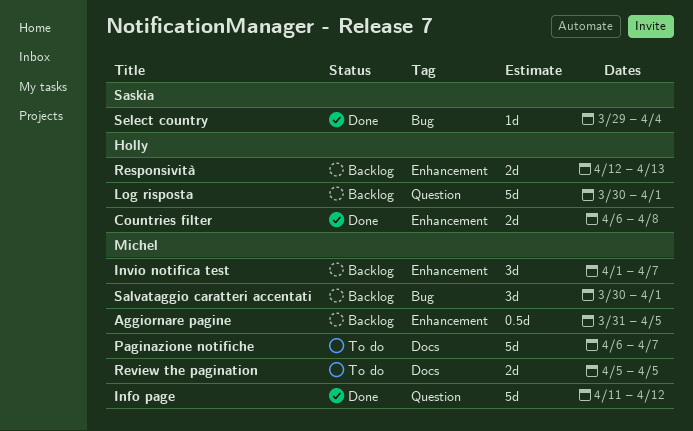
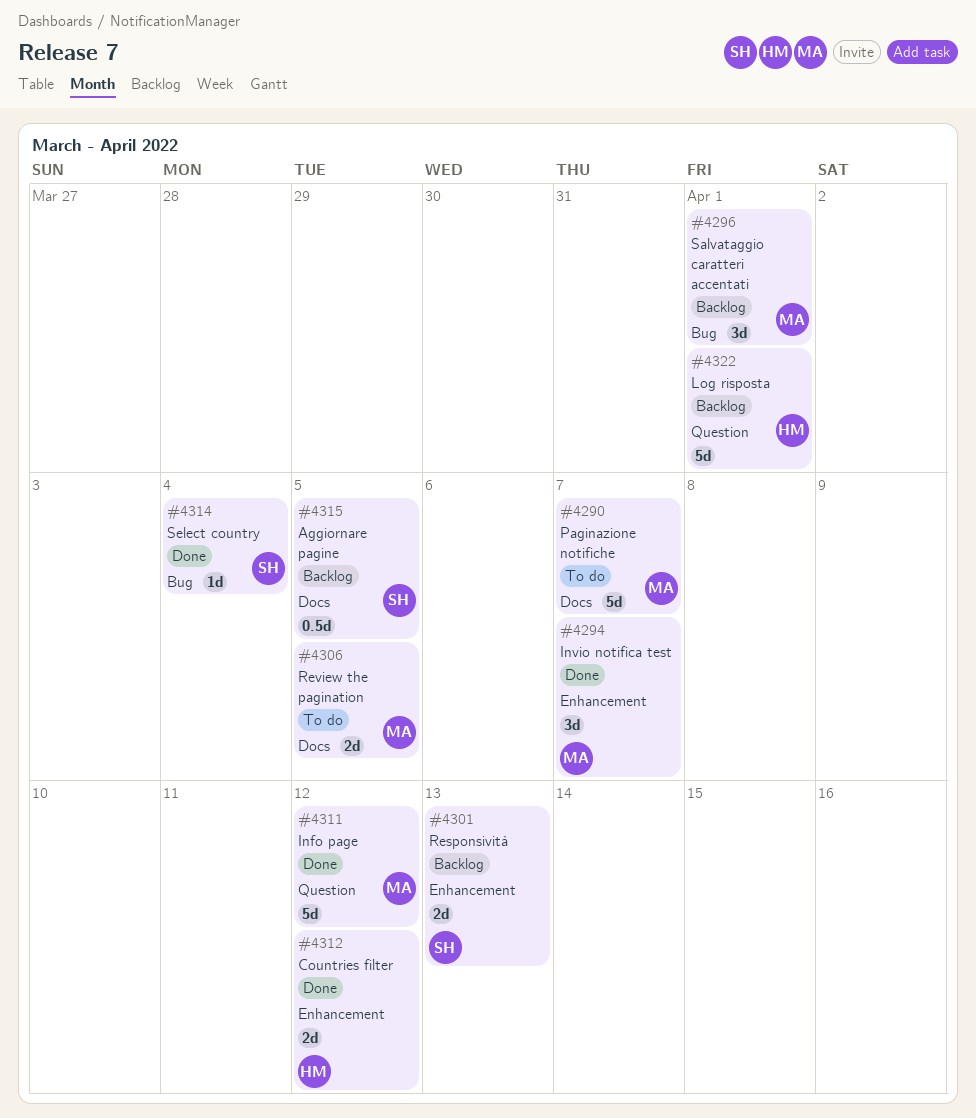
Aggiornare pagine, owner: Michel -> Saskia
Aggiornare pagine, label: Enhancement -> Docs
Countries filter, due: Apr 8 -> Apr 12
Invio notifica test, status: Backlog -> Done
Responsività, owner: Holly -> Saskia

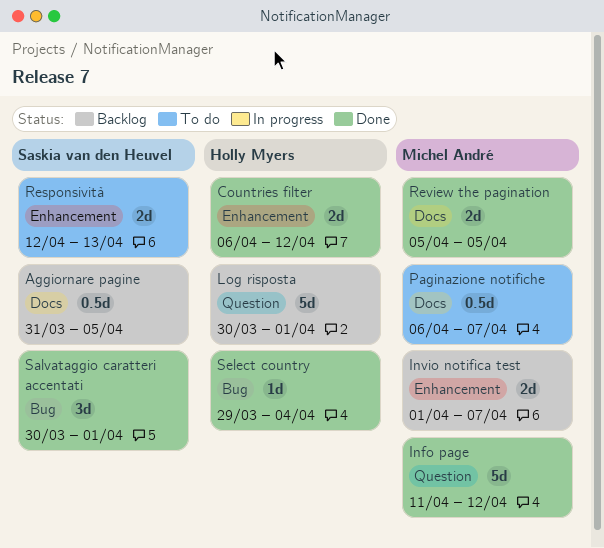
Invio notifica test, status: Done -> Backlog
Invio notifica test, estimate: 3d -> 2d
Paginazione notifiche, estimate: 5d -> 0.5d
Responsività, status: Backlog -> To do
Review the pagination, status: To do -> Done
Salvataggio caratteri accentati, status: Backlog -> Done
Salvataggio caratteri accentati, owner: Michel André -> Saskia van den Heuvel
Select country, owner: Saskia van den Heuvel -> Holly Myers

